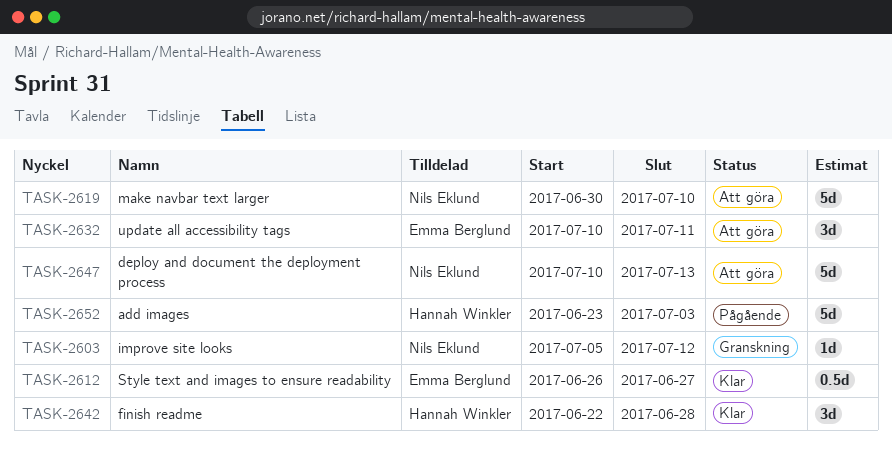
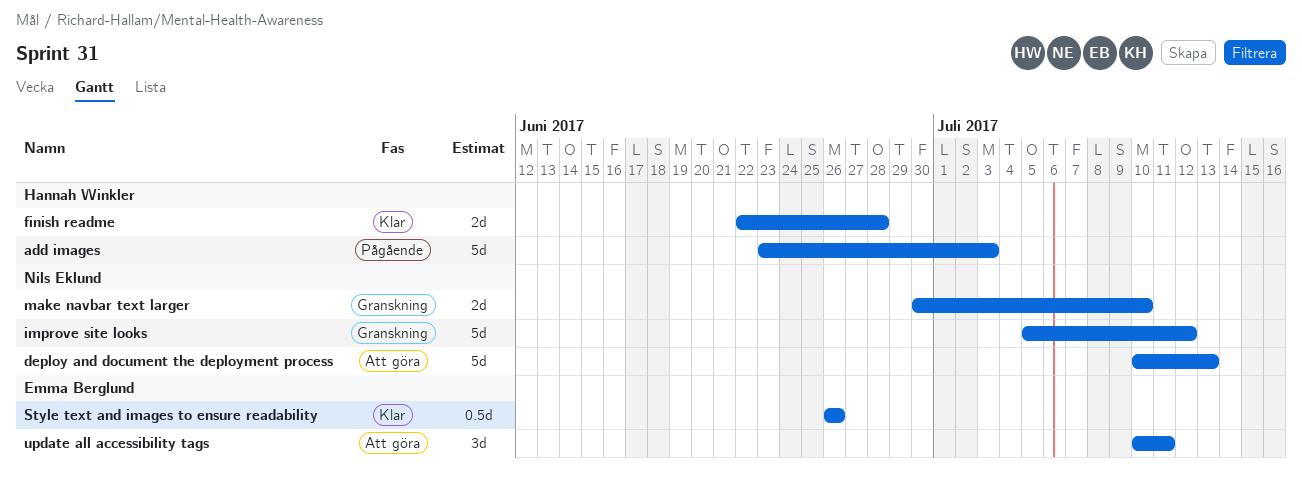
finish readme, estimate: 3d -> 2d
improve site looks, estimate: 1d -> 5d
make navbar text larger, status: Att göra -> Granskning
make navbar text larger, estimate: 5d -> 2d
Style text and images to ensure readability, due: Jun 27 -> Jun 26

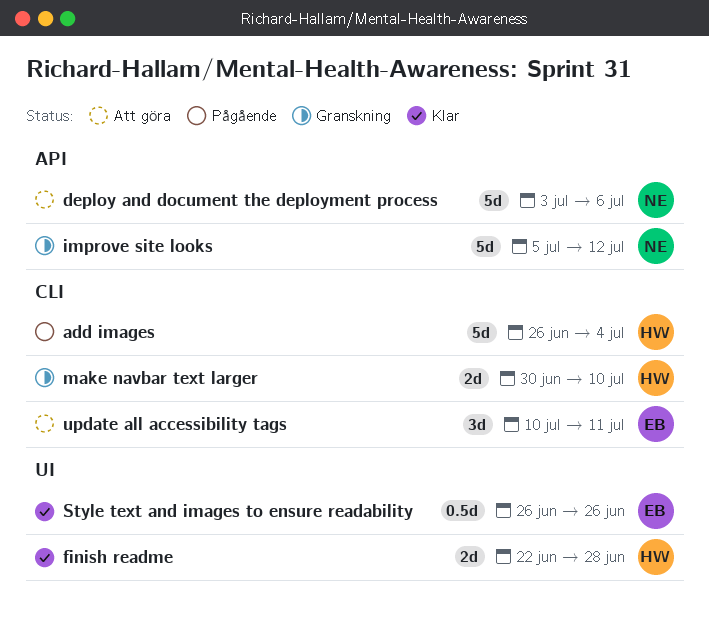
add images, start: Jun 23 -> Jun 26
add images, due: Jul 3 -> Jul 4
deploy and document the deployment process, start: Jul 10 -> Jul 3
deploy and document the deployment process, due: Jul 13 -> Jul 6
make navbar text larger, owner: Nils Eklund -> Hannah Winkler

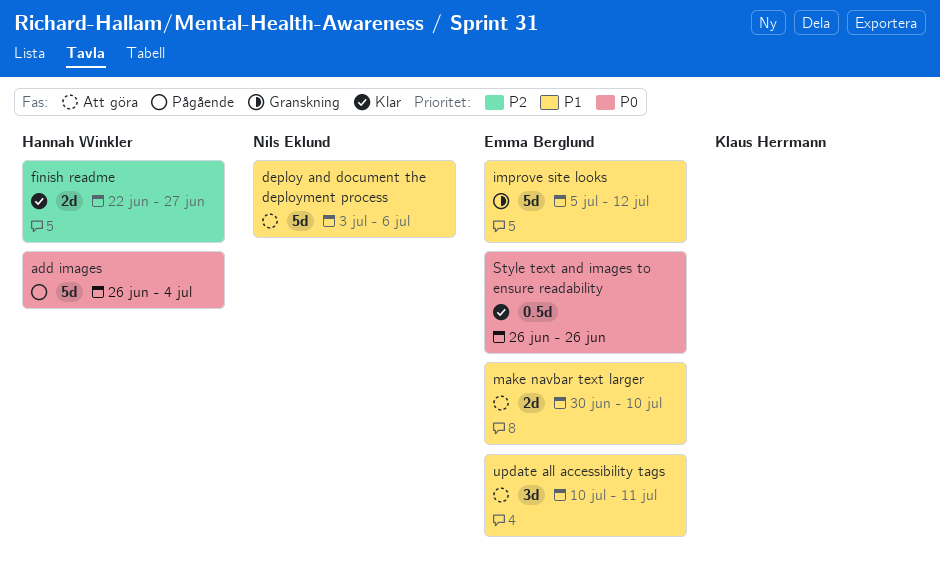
finish readme, due: Jun 28 -> Jun 27
improve site looks, owner: Nils Eklund -> Emma Berglund
make navbar text larger, status: Granskning -> Att göra
make navbar text larger, owner: Hannah Winkler -> Emma Berglund

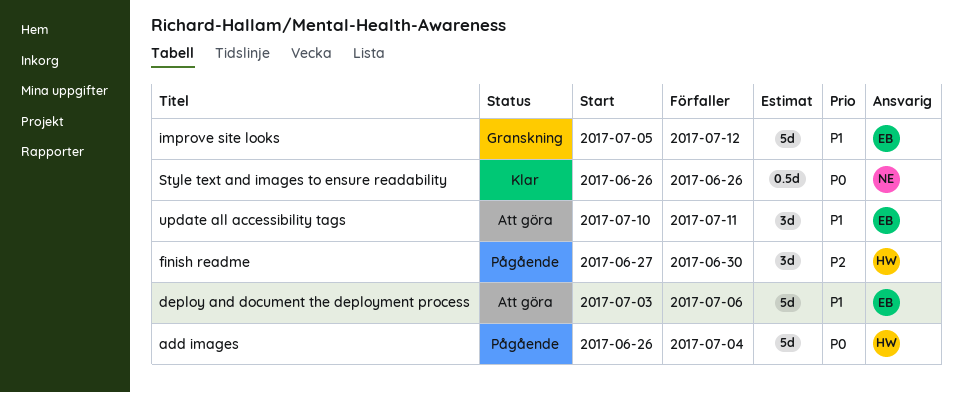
deploy and document the deployment process, owner: Nils Eklund -> Emma Berglund
finish readme, status: Klar -> Pågående
finish readme, estimate: 2d -> 3d
finish readme, start: Jun 22 -> Jun 27
finish readme, due: Jun 27 -> Jun 30
make navbar text larger: present -> none
Style text and images to ensure readability, owner: Emma Berglund -> Nils Eklund

